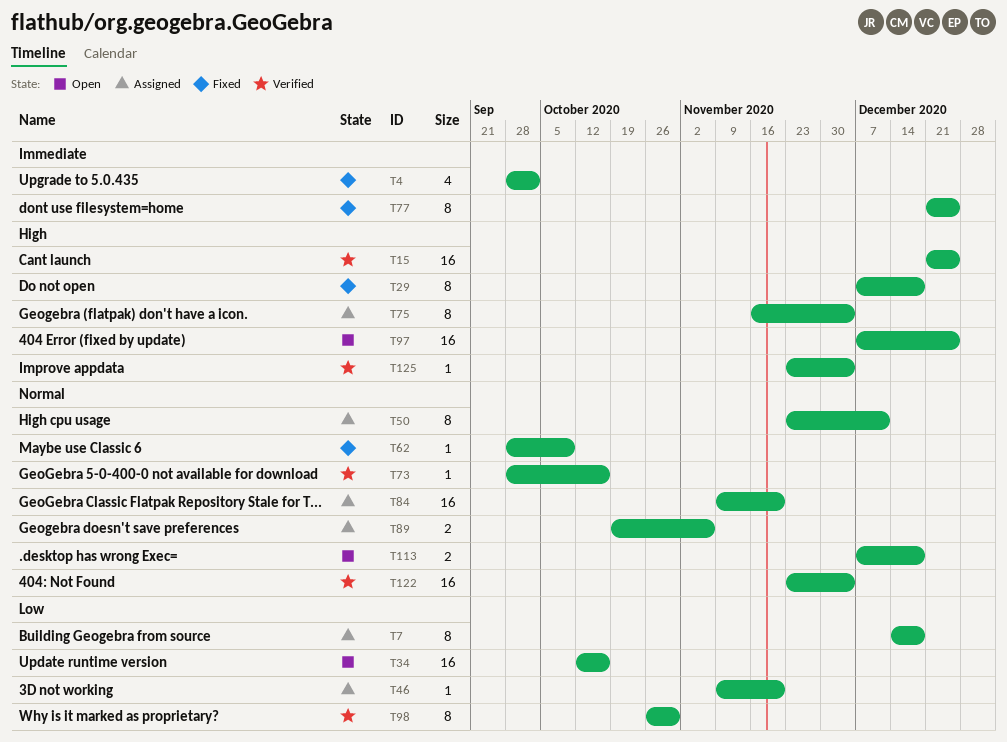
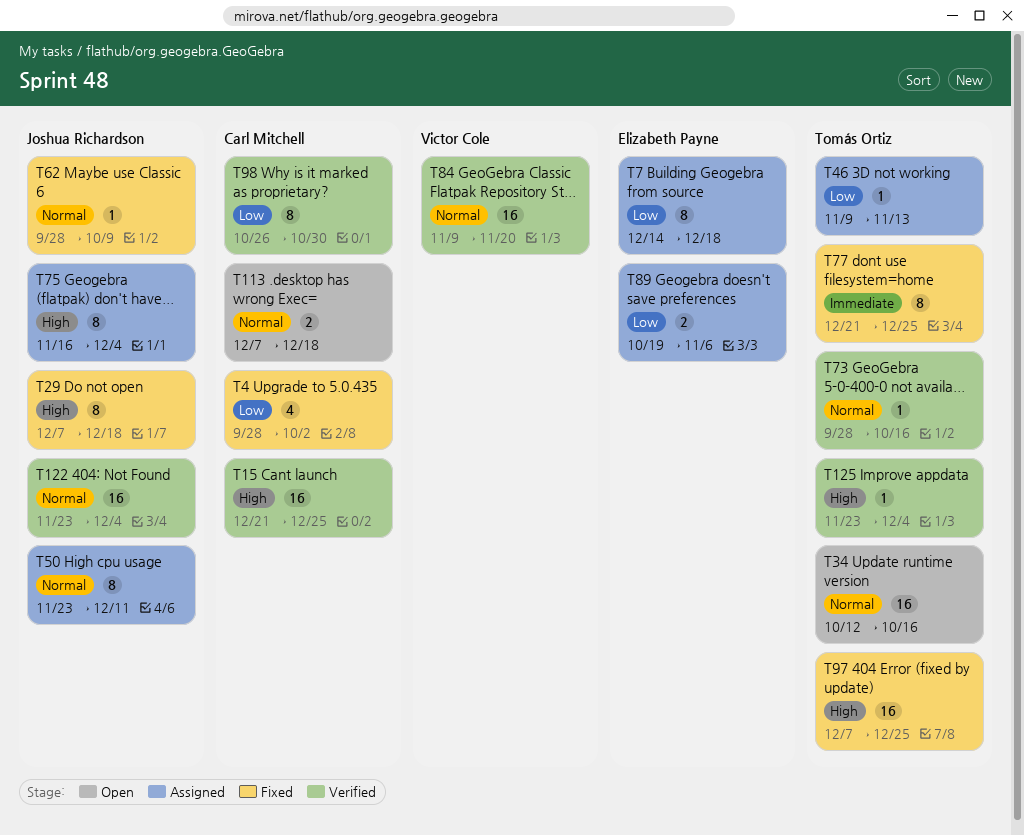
T4, priority: Immediate -> Low
T34, priority: Low -> Normal
T46, due: Nov 20 -> Nov 13
T84, status: Assigned -> Verified
T89, priority: Normal -> Low
T97, status: Open -> Fixed

